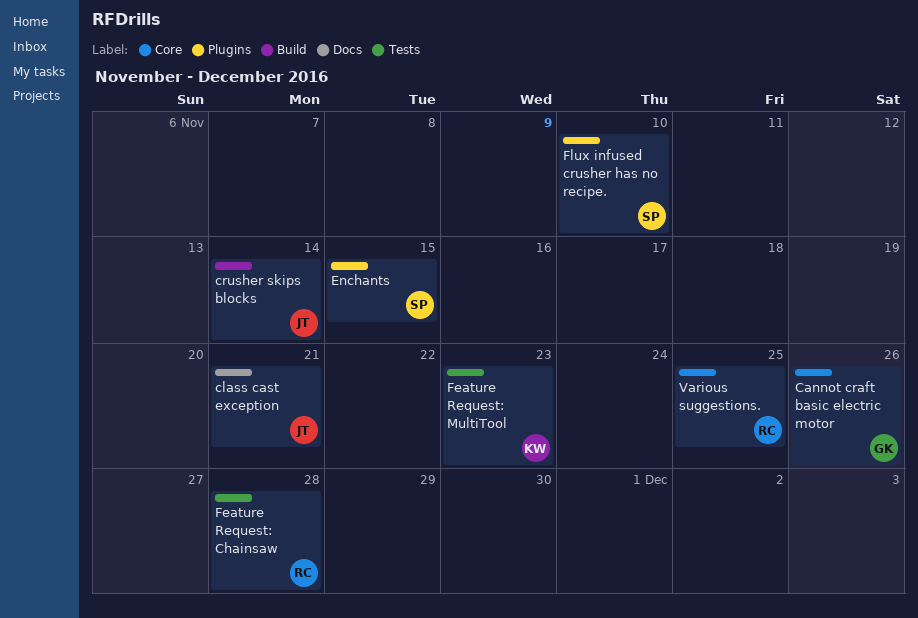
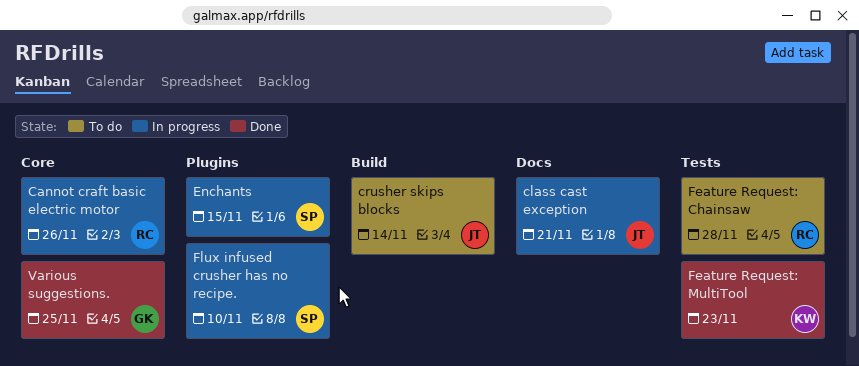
Cannot craft basic electric motor, owner: GK -> RC
Various suggestions., owner: RC -> GK

